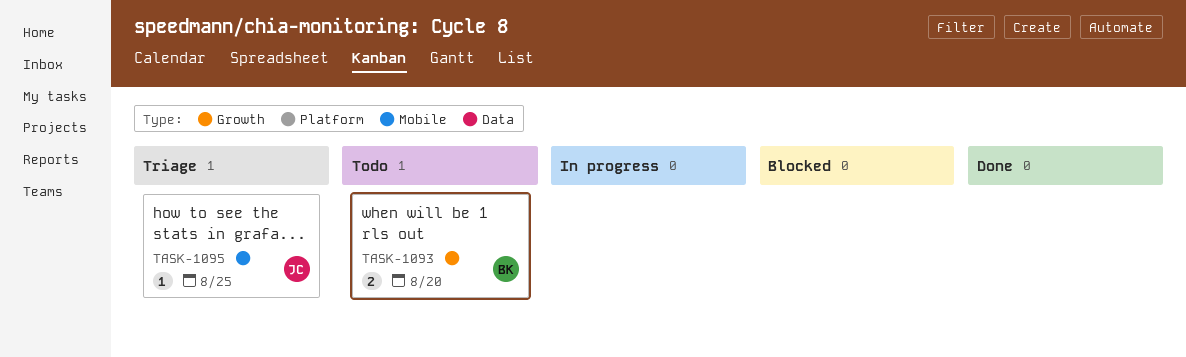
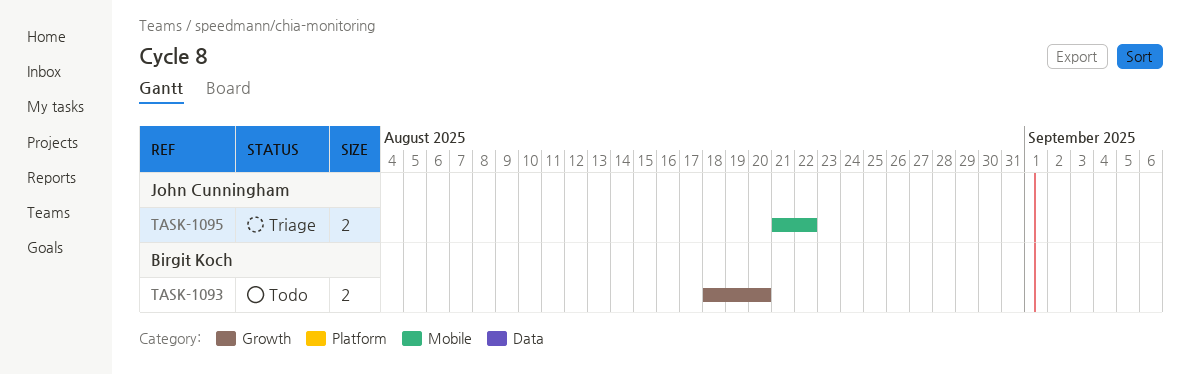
TASK-1095, estimate: 1 -> 2
TASK-1095, due: Aug 25 -> Aug 22

